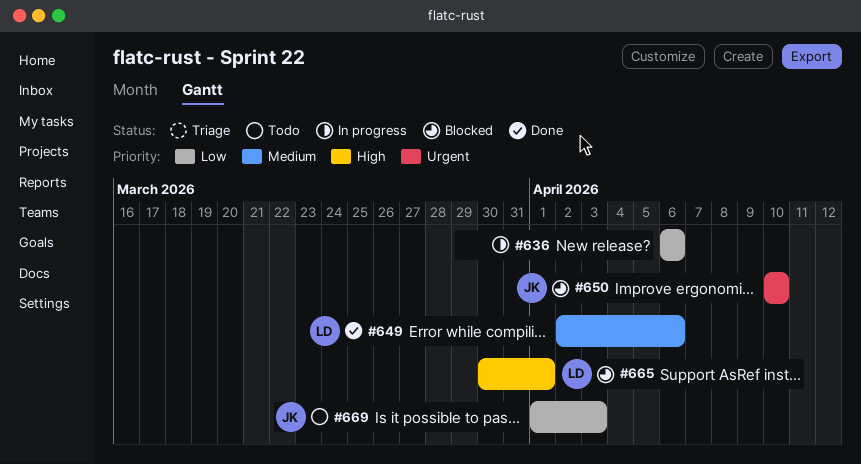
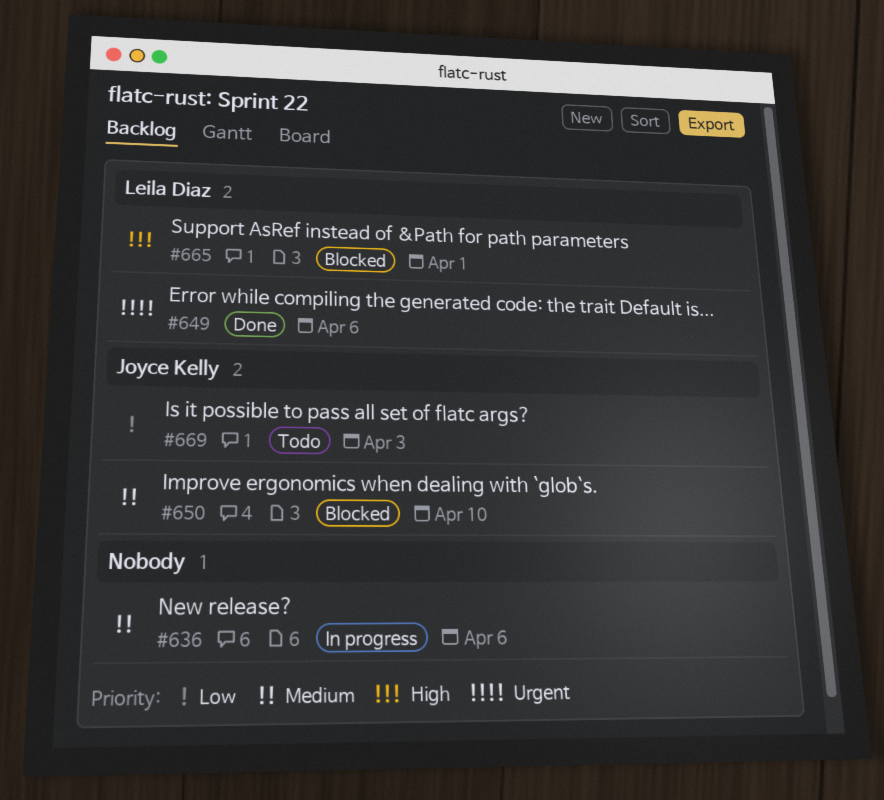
#636, priority: Low -> Medium
#649, priority: Medium -> Urgent
#650, priority: Urgent -> Medium

